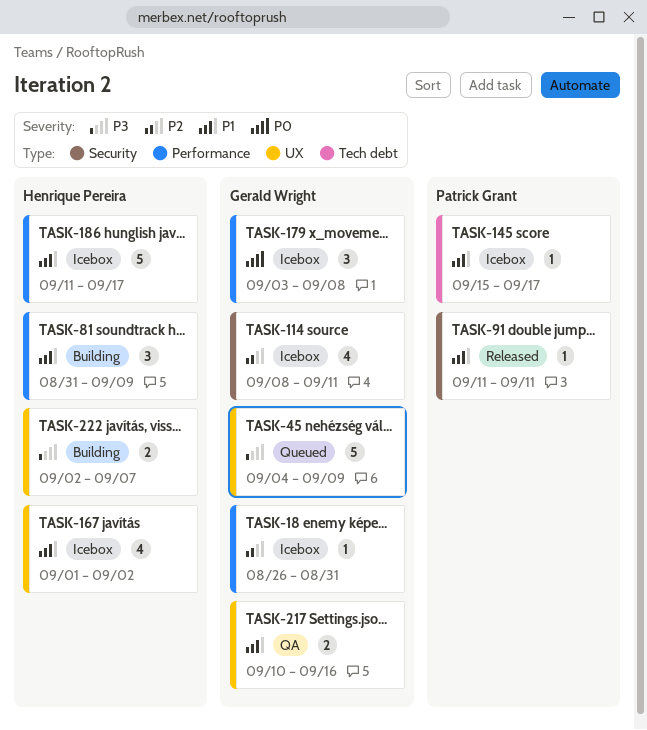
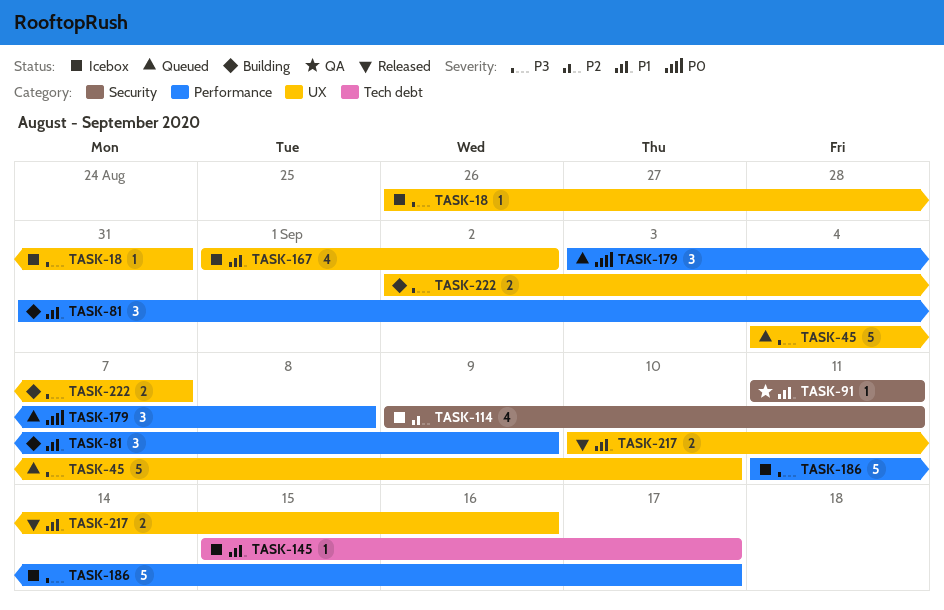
TASK-18, priority: P2 -> P3
TASK-18, label: Performance -> UX
TASK-45, due: Sep 9 -> Sep 10
TASK-91, status: Released -> QA
TASK-114, start: Sep 8 -> Sep 9
TASK-179, status: Icebox -> Queued
TASK-186, priority: P1 -> P3
TASK-217, status: QA -> Released

